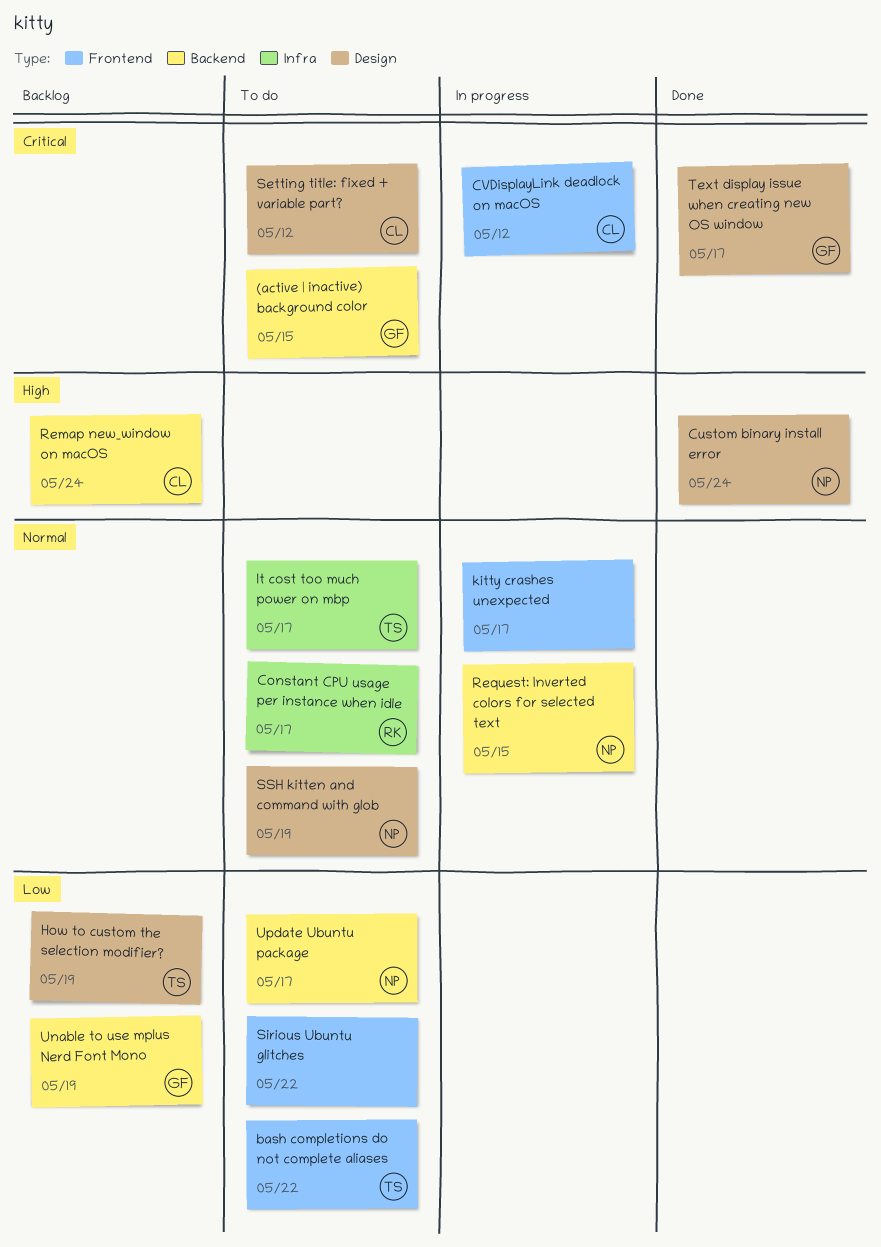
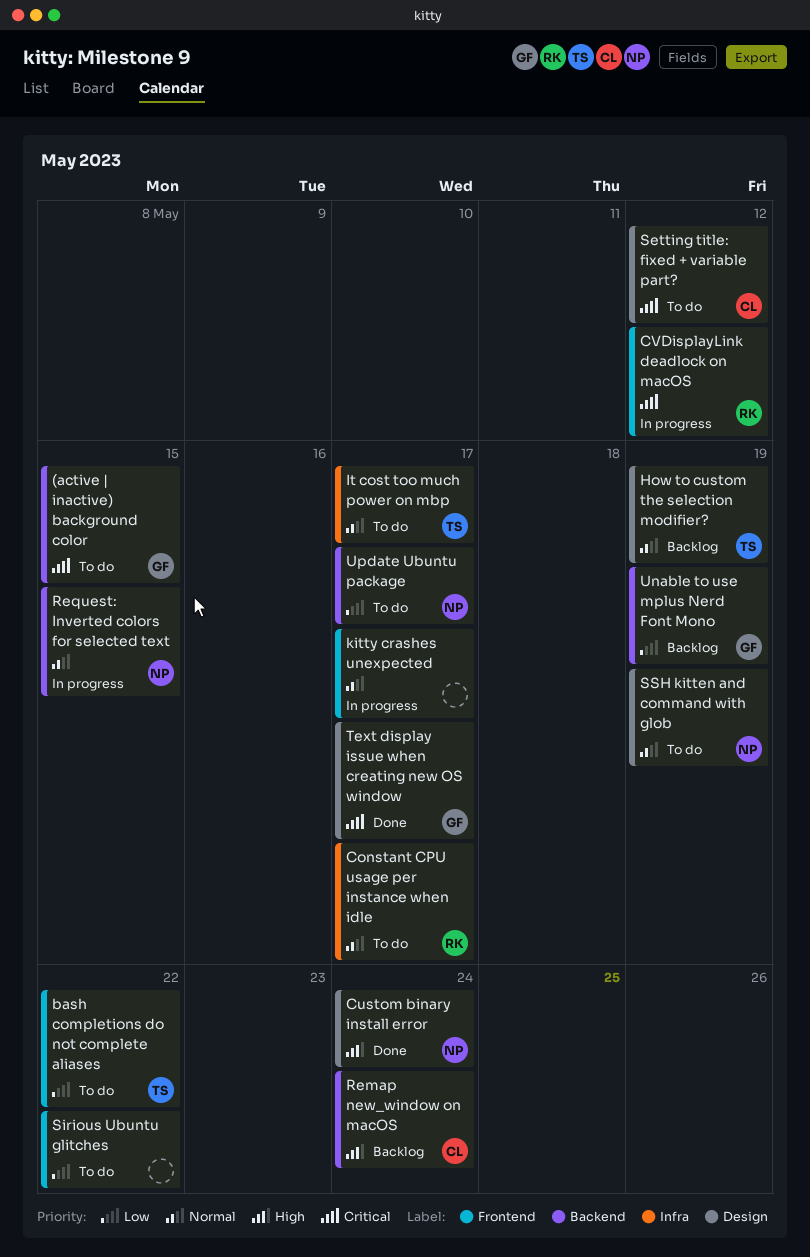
CVDisplayLink deadlock on macOS, owner: CL -> RK
How to custom the selection modifier?, priority: Low -> Normal

